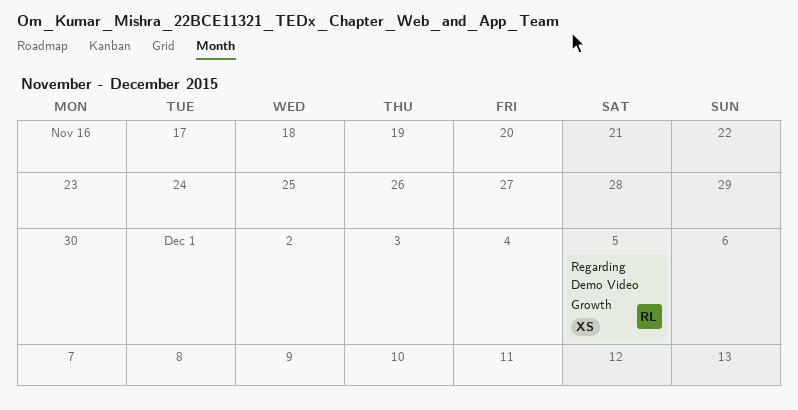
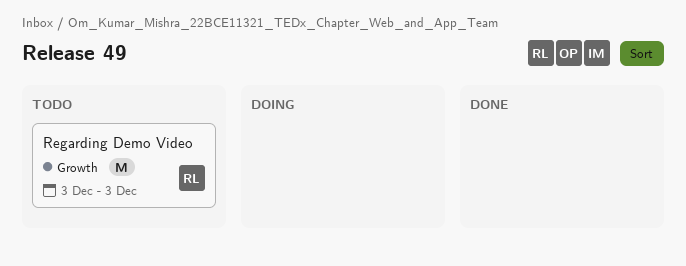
Regarding Demo Video, estimate: XS -> M
Regarding Demo Video, due: Dec 5 -> Dec 3

